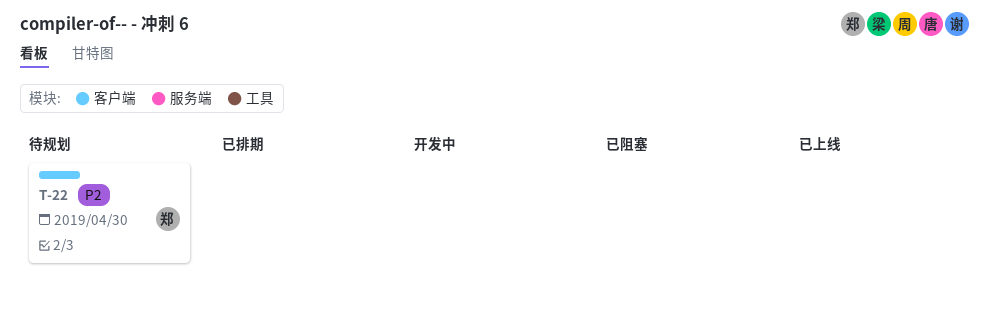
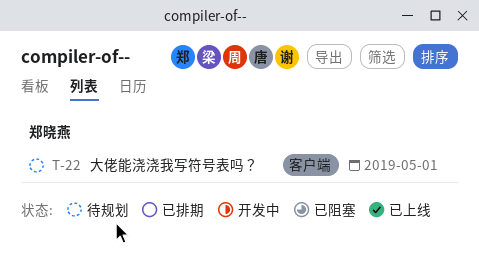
T-22, due: Apr 30 -> May 1

